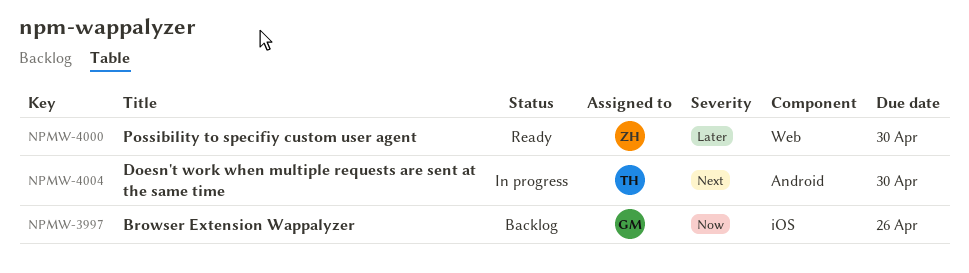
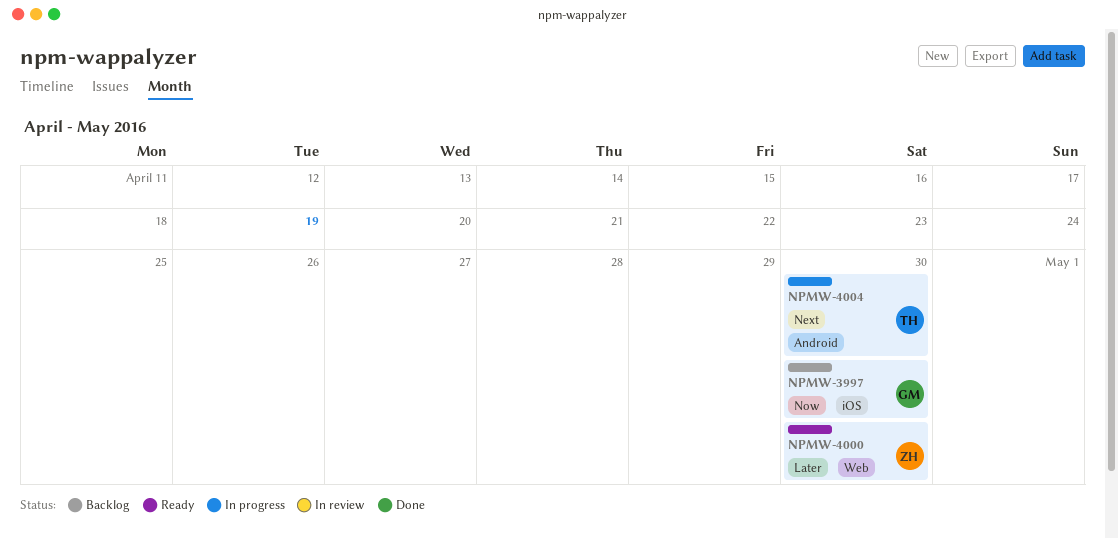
NPMW-3997, due: Apr 26 -> Apr 30

